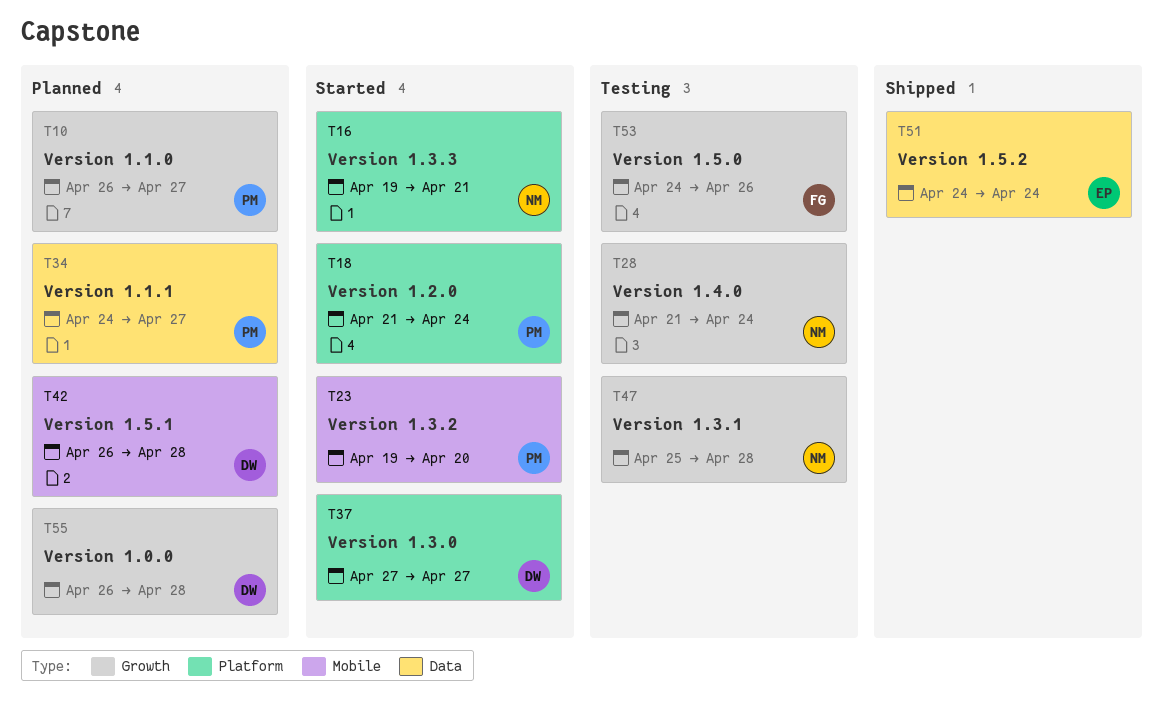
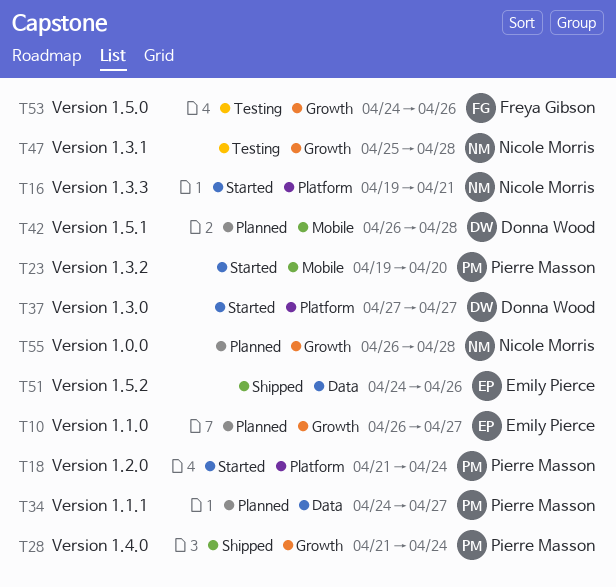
T10, owner: Pierre Masson -> Emily Pierce
T28, status: Testing -> Shipped
T28, owner: Nicole Morris -> Pierre Masson
T51, due: Apr 24 -> Apr 26
T55, owner: Donna Wood -> Nicole Morris

